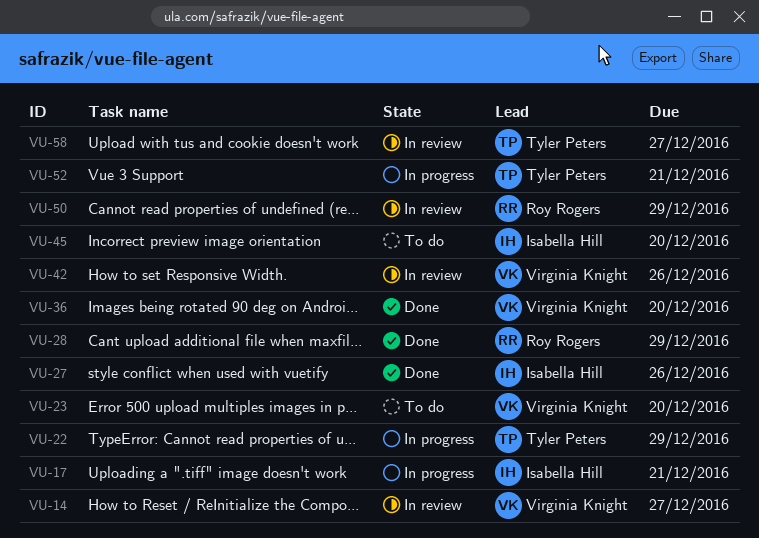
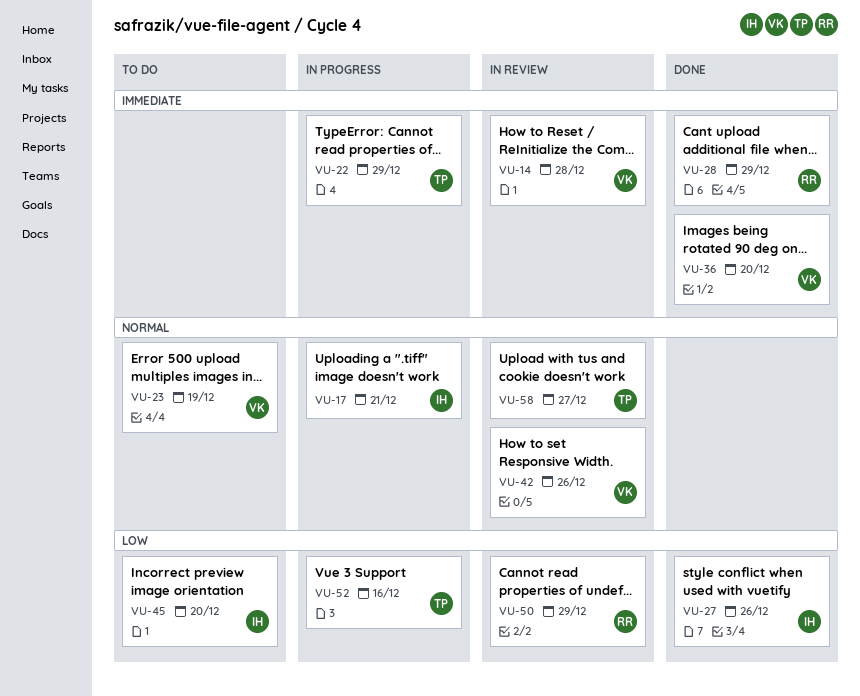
VU-14, due: Dec 27 -> Dec 28
VU-23, due: Dec 20 -> Dec 19
VU-52, due: Dec 21 -> Dec 16

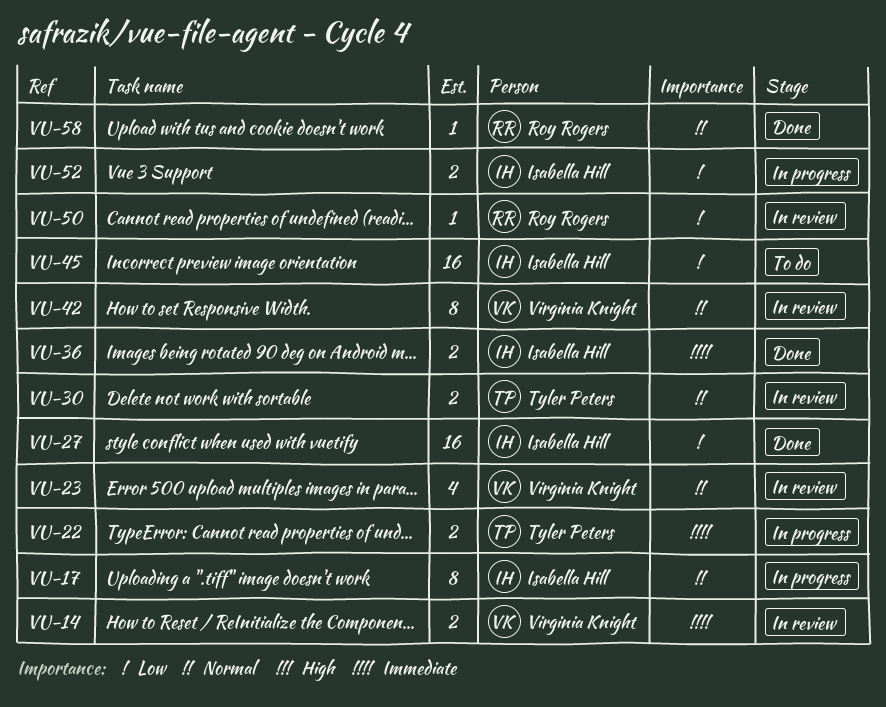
VU-23, status: To do -> In review
VU-28: present -> none
VU-30: none -> present
VU-36, owner: Virginia Knight -> Isabella Hill
VU-52, owner: Tyler Peters -> Isabella Hill
VU-58, status: In review -> Done
VU-58, owner: Tyler Peters -> Roy Rogers

